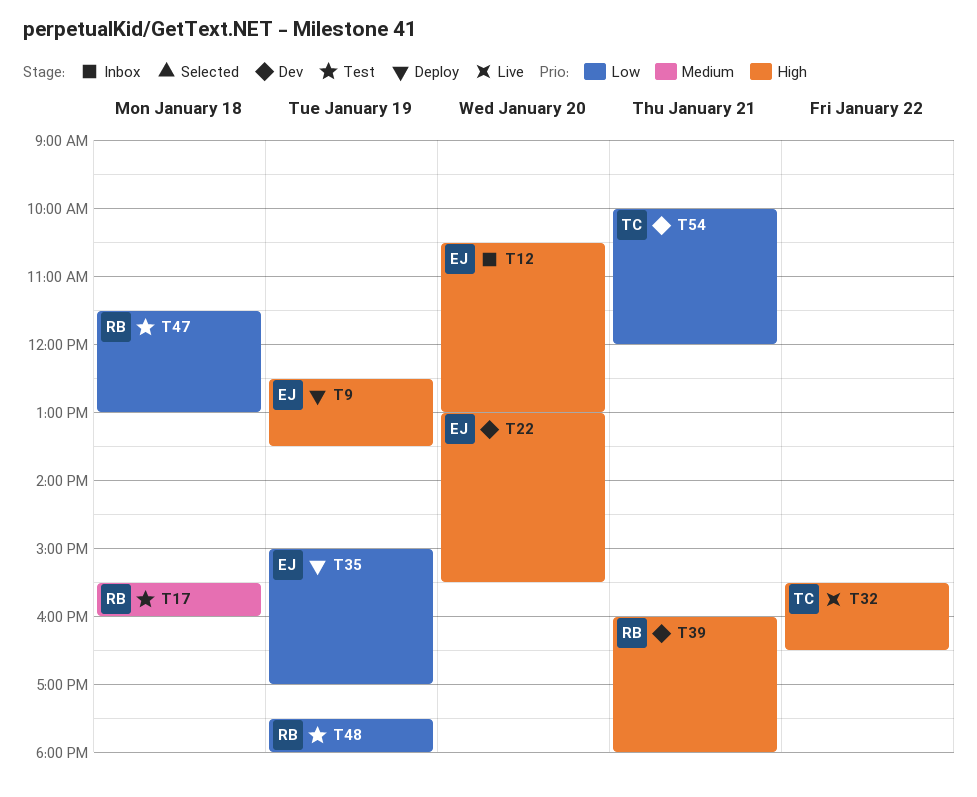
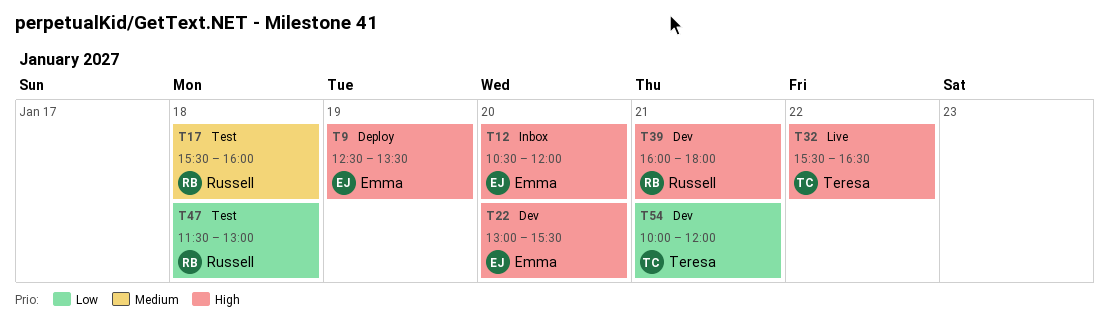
T12, ends: 13:00 -> 12:00
T35: present -> none
T48: present -> none

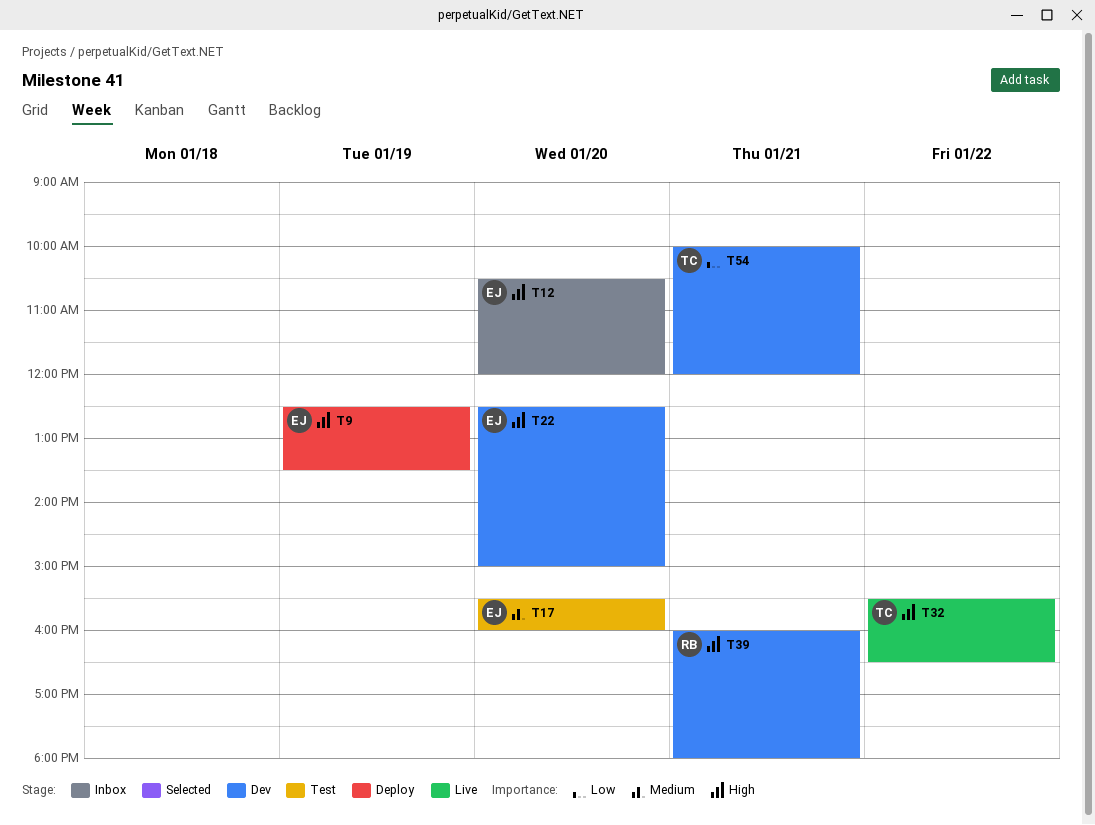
T17, owner: Russell -> Emma
T17, day: Jan 18 -> Jan 20
T22, begins: 13:00 -> 12:30
T22, ends: 15:30 -> 15:00
T47: present -> none

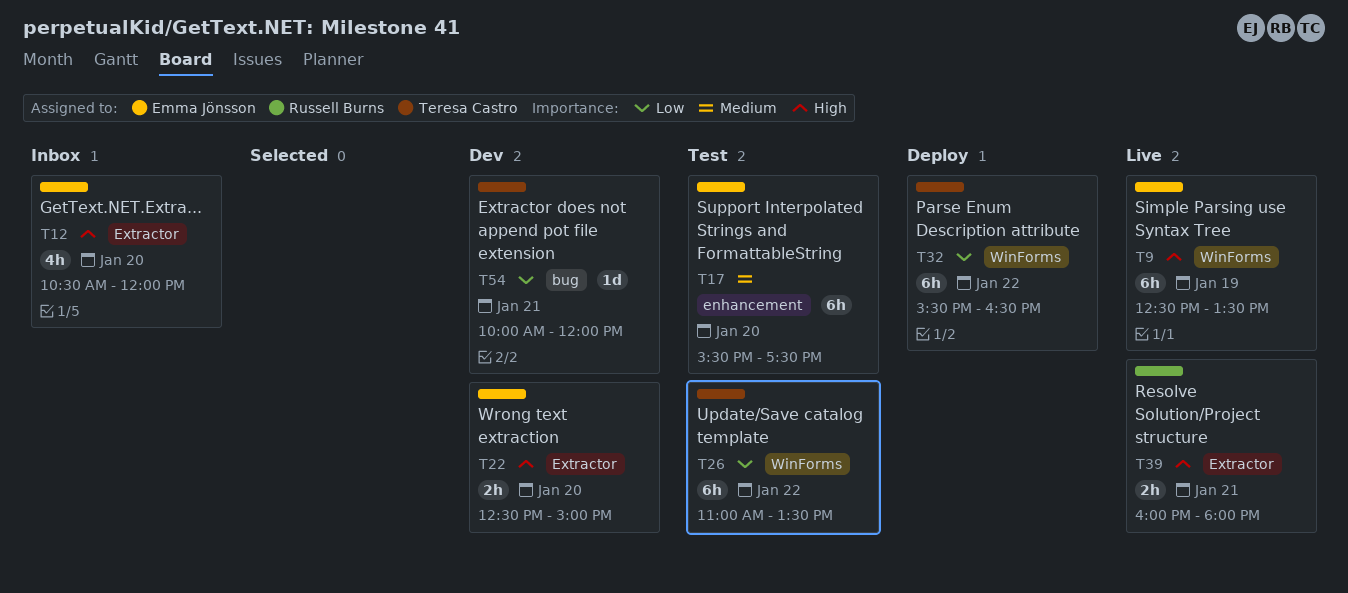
T9, status: Deploy -> Live
T17, ends: 16:00 -> 17:30
T26: none -> present
T32, status: Live -> Deploy
T32, priority: High -> Low
T39, status: Dev -> Live

